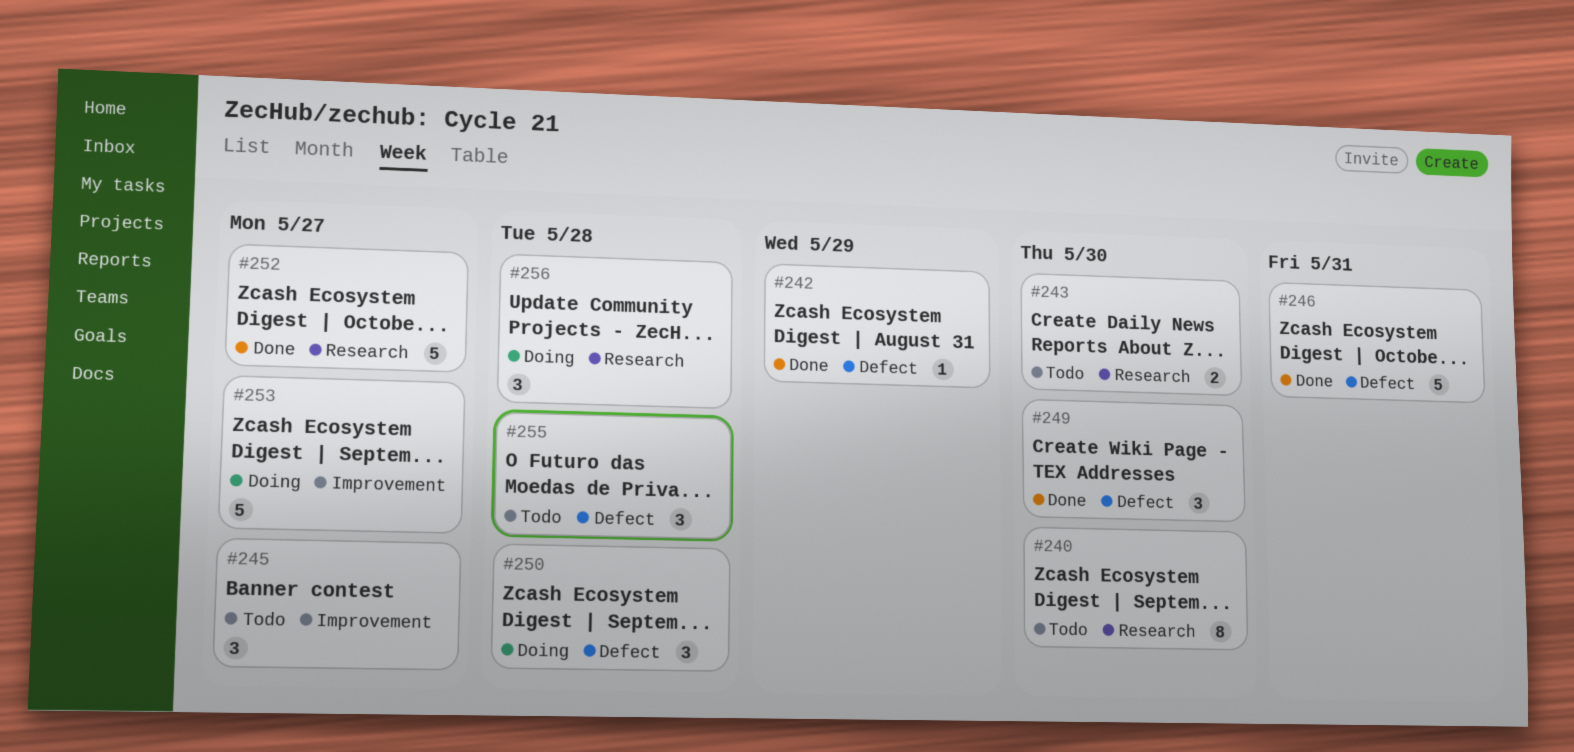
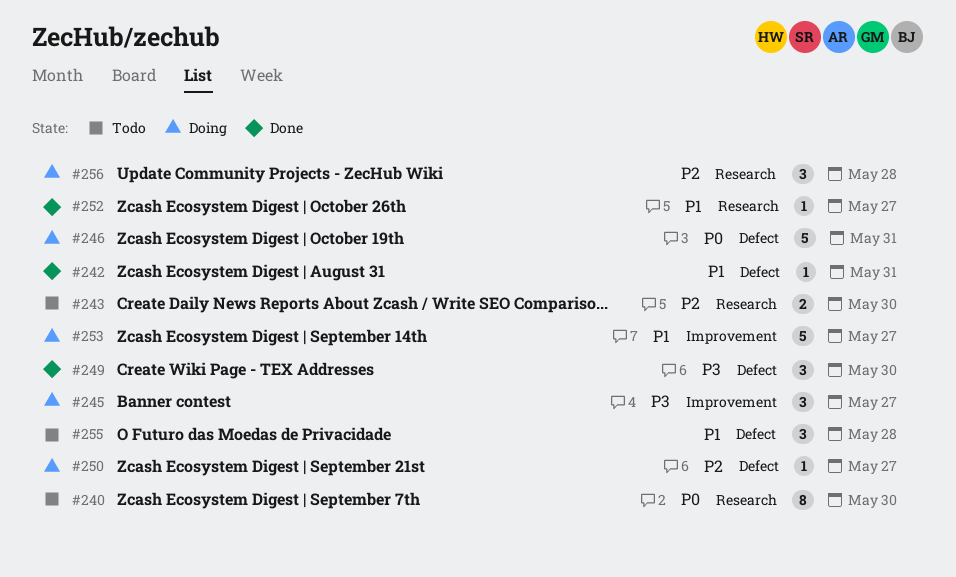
#242, due: May 29 -> May 31
#245, status: Todo -> Doing
#246, status: Done -> Doing
#250, estimate: 3 -> 1
#250, due: May 28 -> May 27
#252, estimate: 5 -> 1

